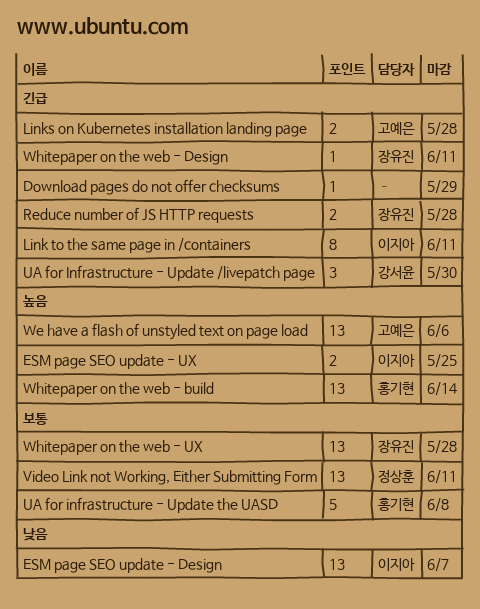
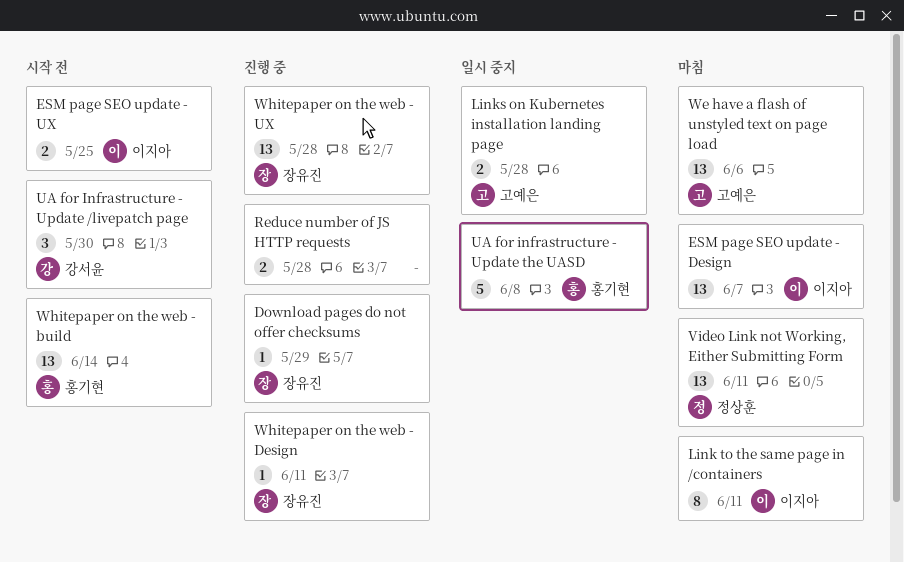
Download pages do not offer checksums, owner: none -> 장유진
Reduce number of JS HTTP requests, owner: 장유진 -> none

